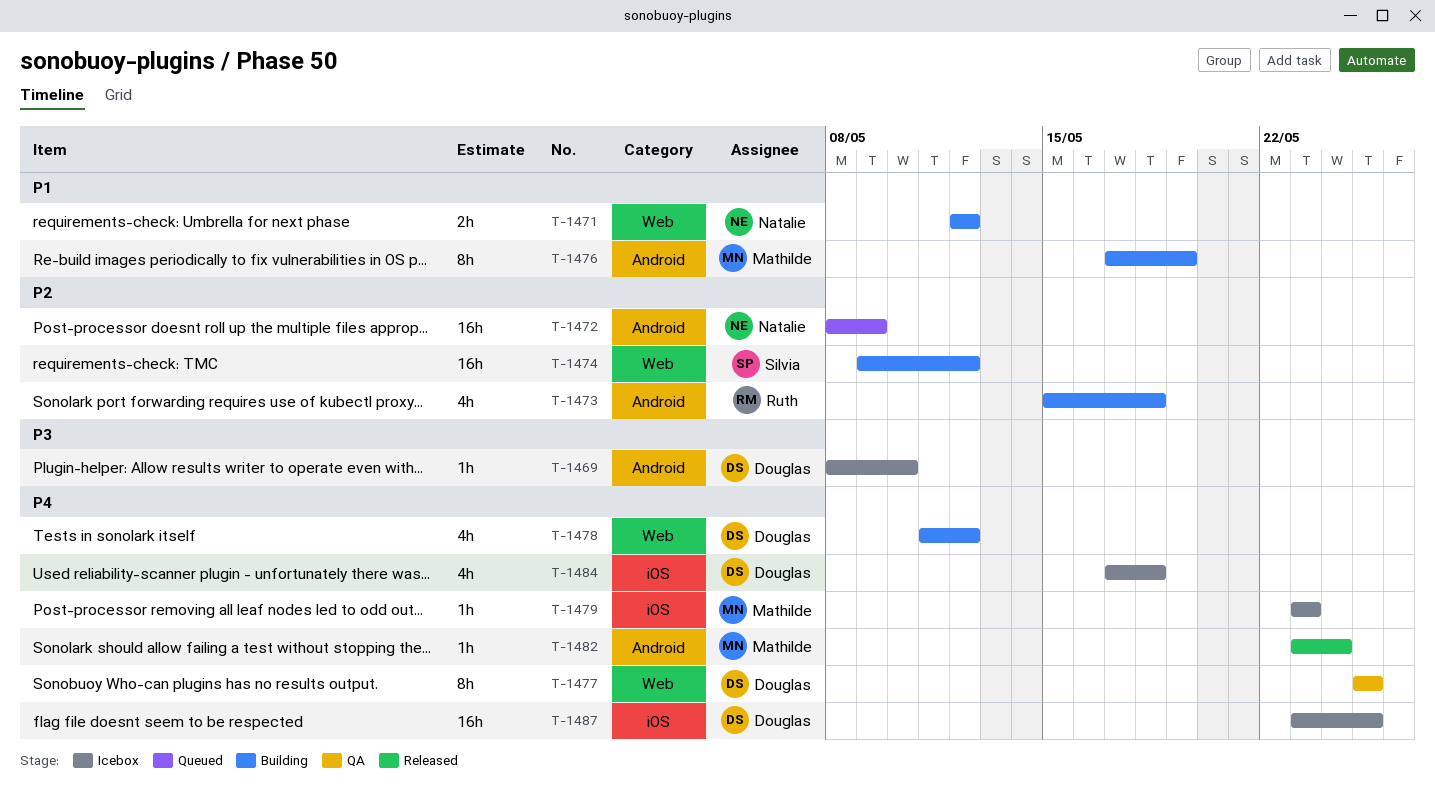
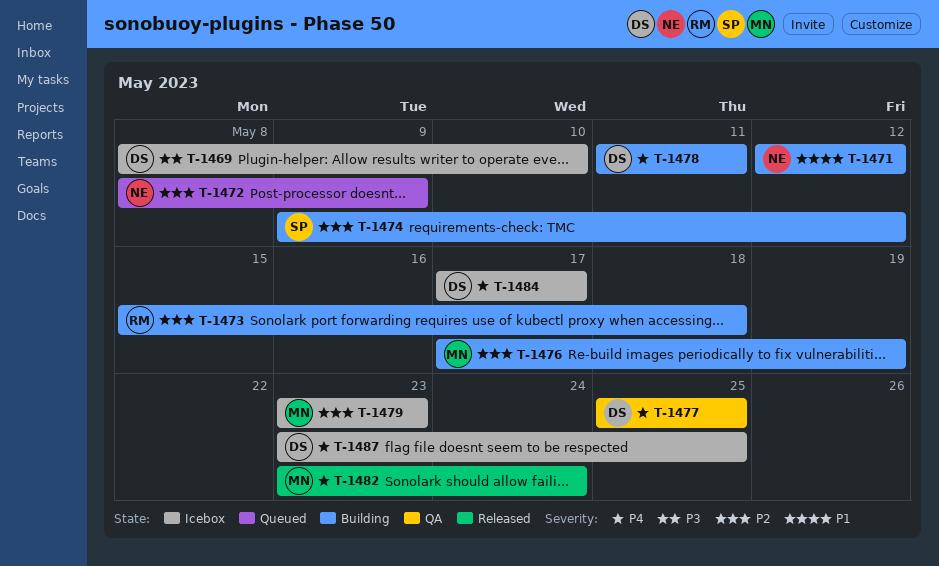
T-1476, priority: P1 -> P2
T-1478, due: May 12 -> May 11
T-1479, priority: P4 -> P2
T-1484, due: May 18 -> May 17

